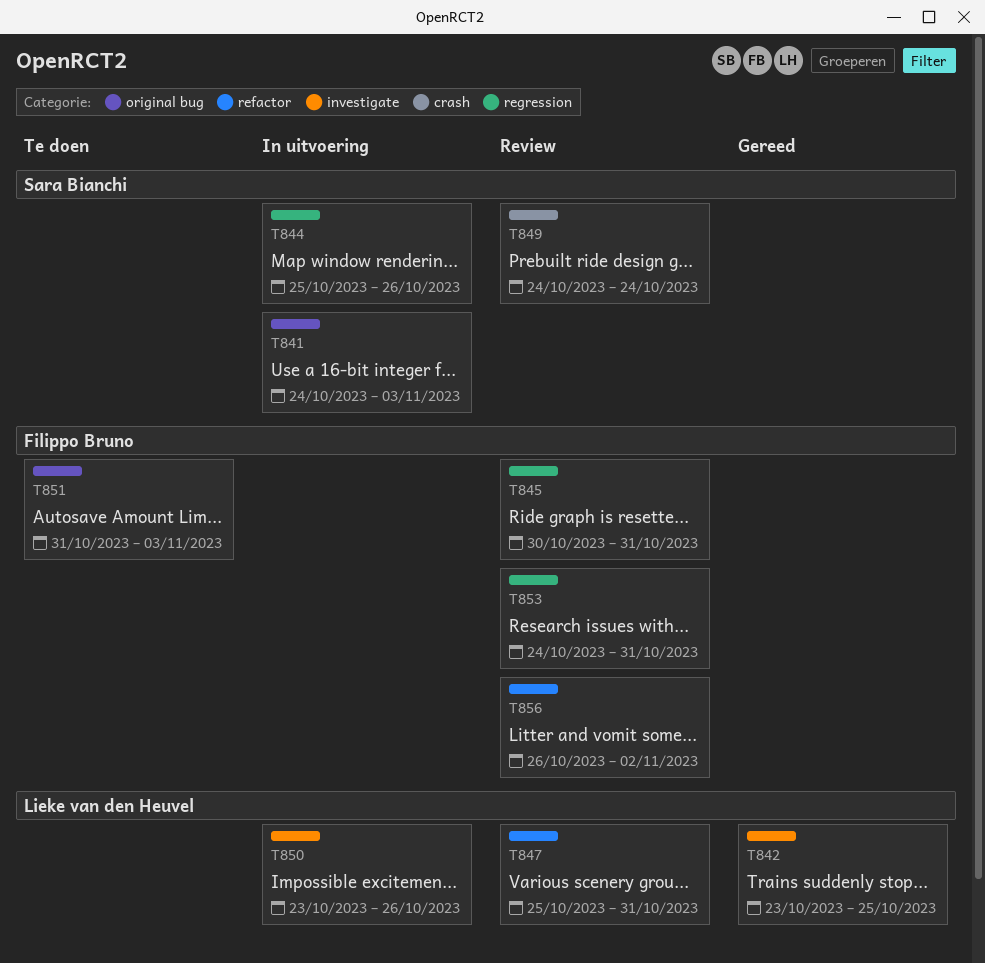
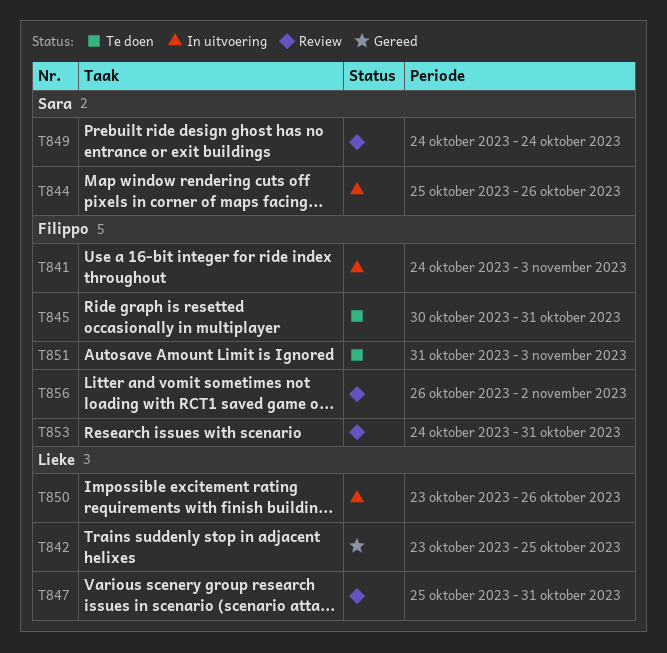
T841, owner: Sara Bianchi -> Filippo Bruno
T845, status: Review -> Te doen

